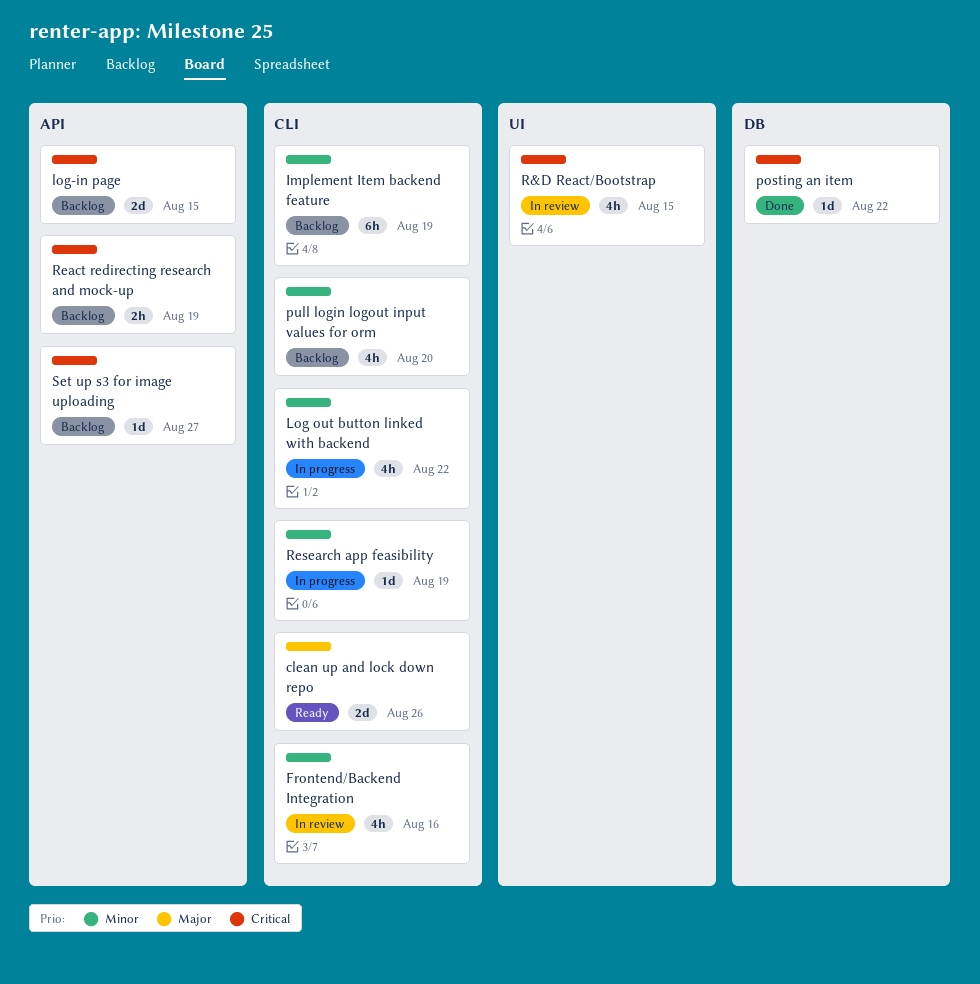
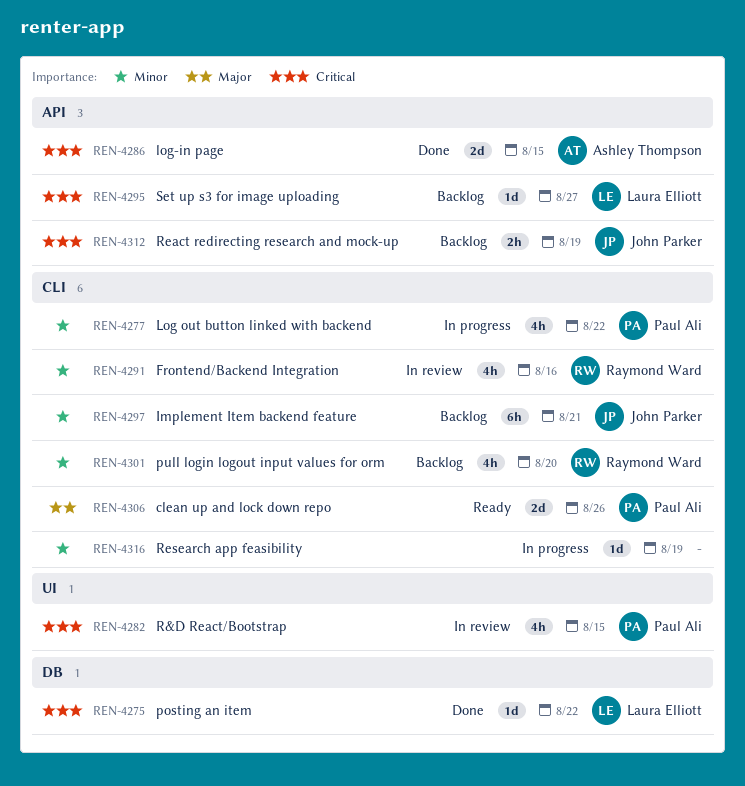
Implement Item backend feature, due: Aug 19 -> Aug 21
log-in page, status: Backlog -> Done

